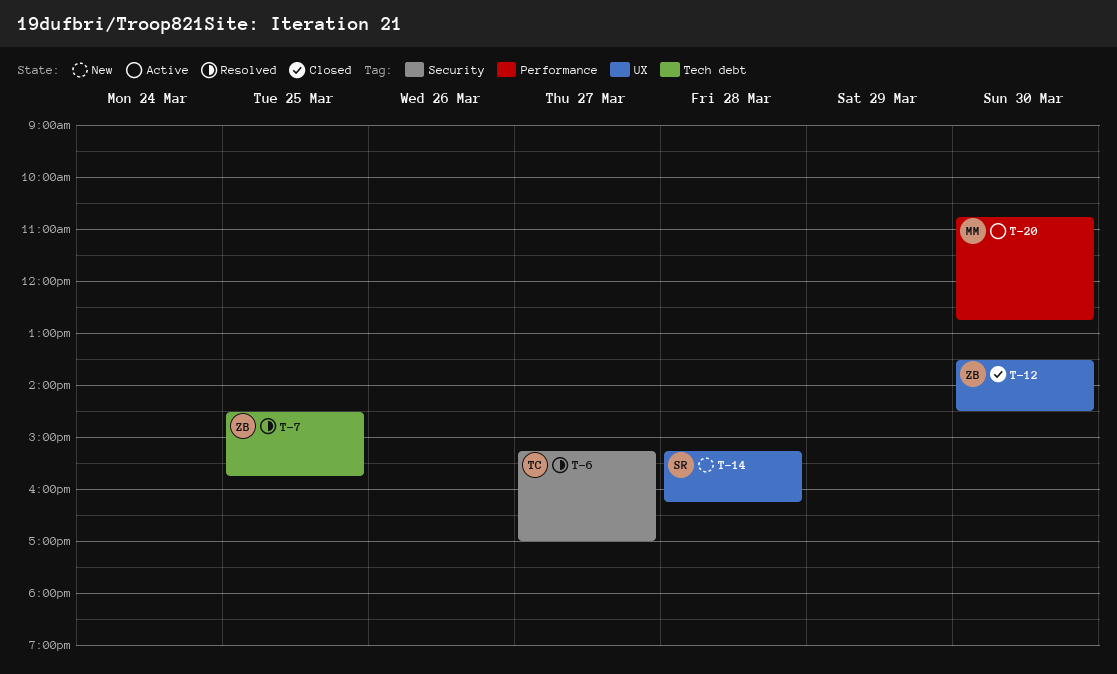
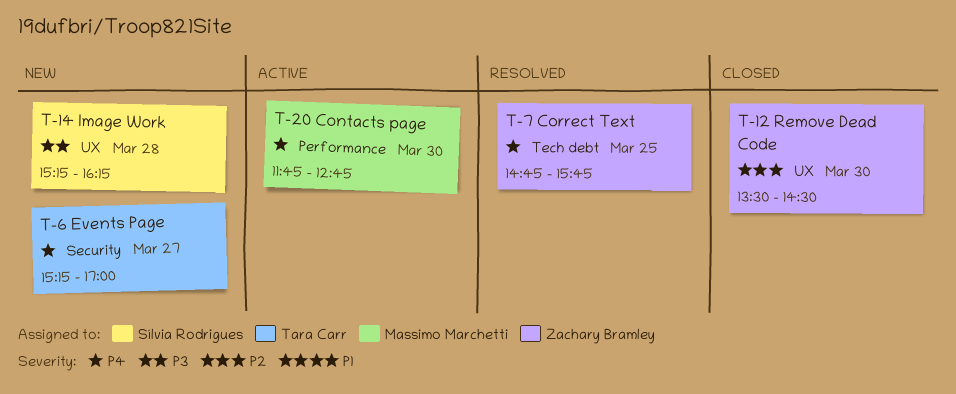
T-6, status: Resolved -> New
T-7, begins: 14:30 -> 14:45
T-20, begins: 10:45 -> 11:45

